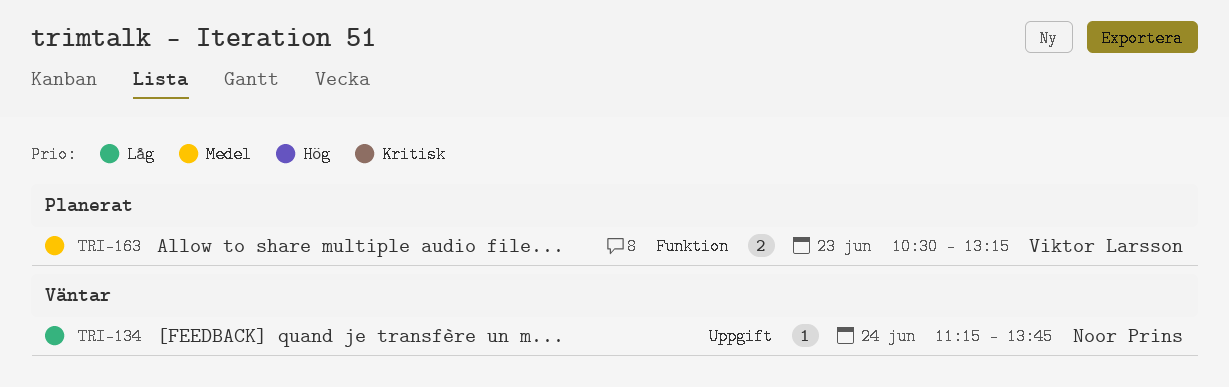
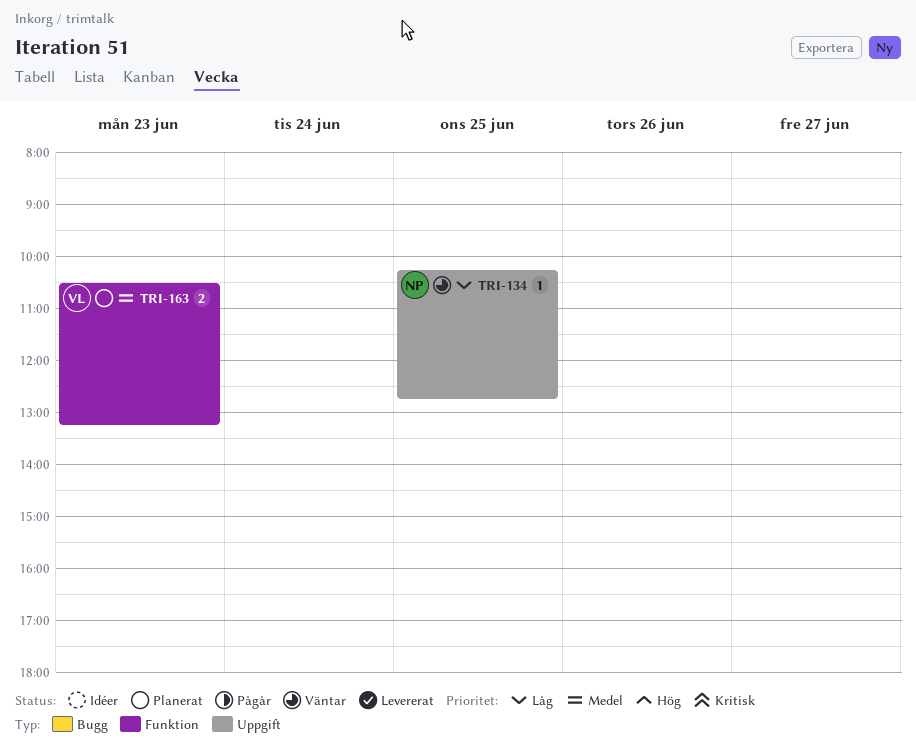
TRI-134, day: Jun 24 -> Jun 25
TRI-134, begins: 11:15 -> 10:15
TRI-134, ends: 13:45 -> 12:45

